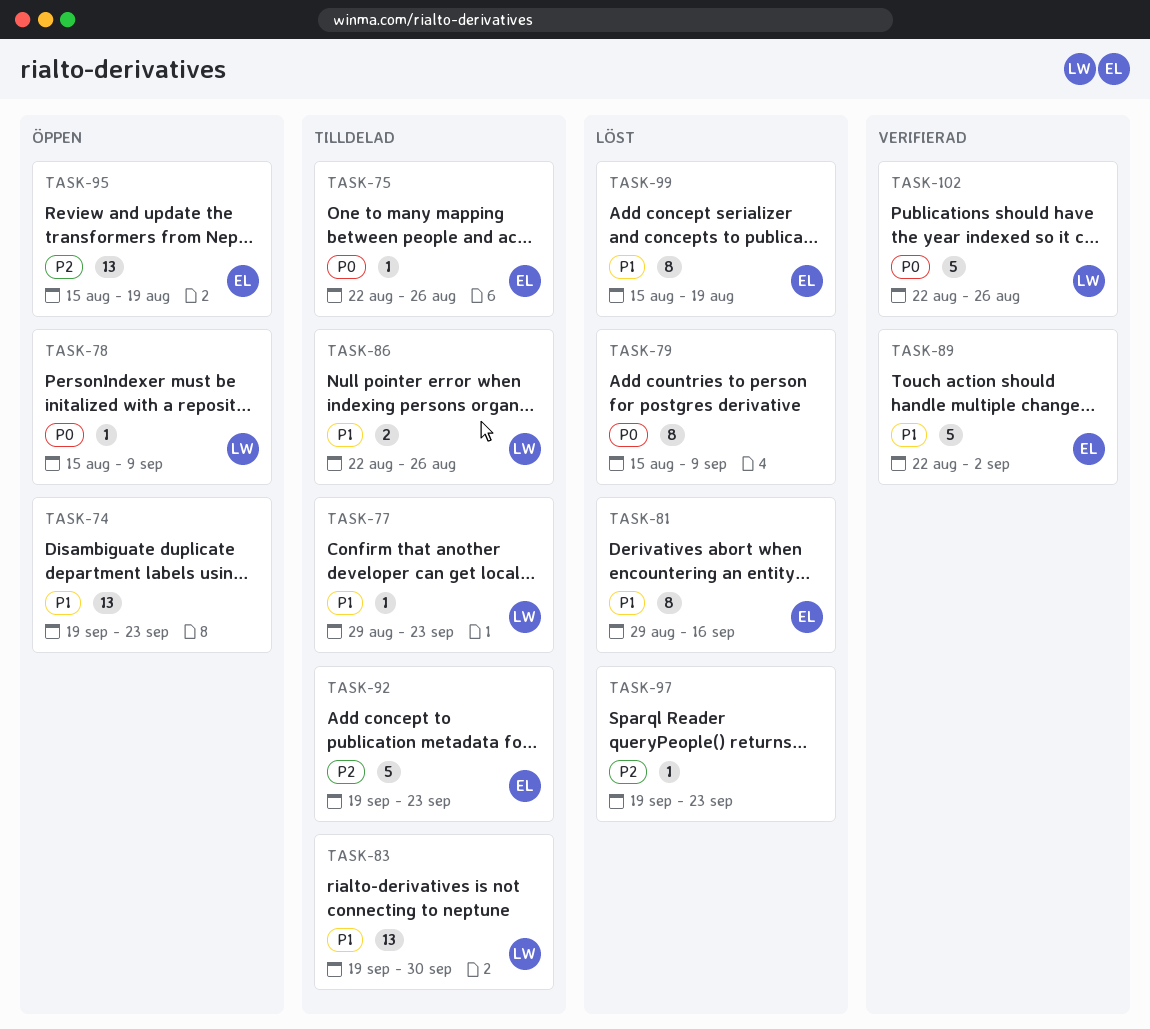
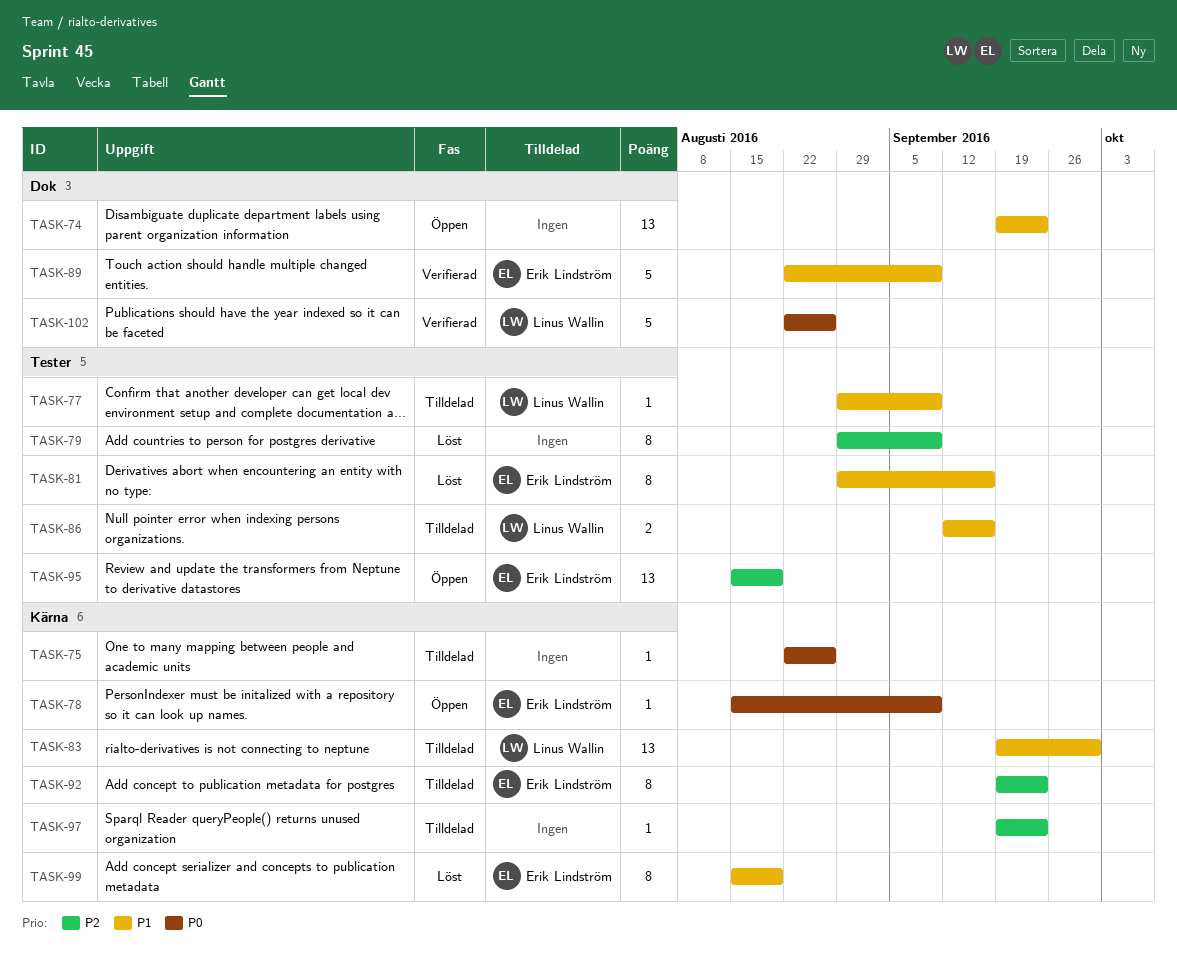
TASK-75, owner: Erik Lindström -> none
TASK-77, due: Sep 23 -> Sep 9
TASK-78, owner: Linus Wallin -> Erik Lindström
TASK-79, priority: P0 -> P2
TASK-79, start: Aug 15 -> Aug 29
TASK-86, start: Aug 22 -> Sep 12
TASK-86, due: Aug 26 -> Sep 16
TASK-89, due: Sep 2 -> Sep 9
TASK-92, estimate: 5 -> 8
TASK-97, status: Löst -> Tilldelad

